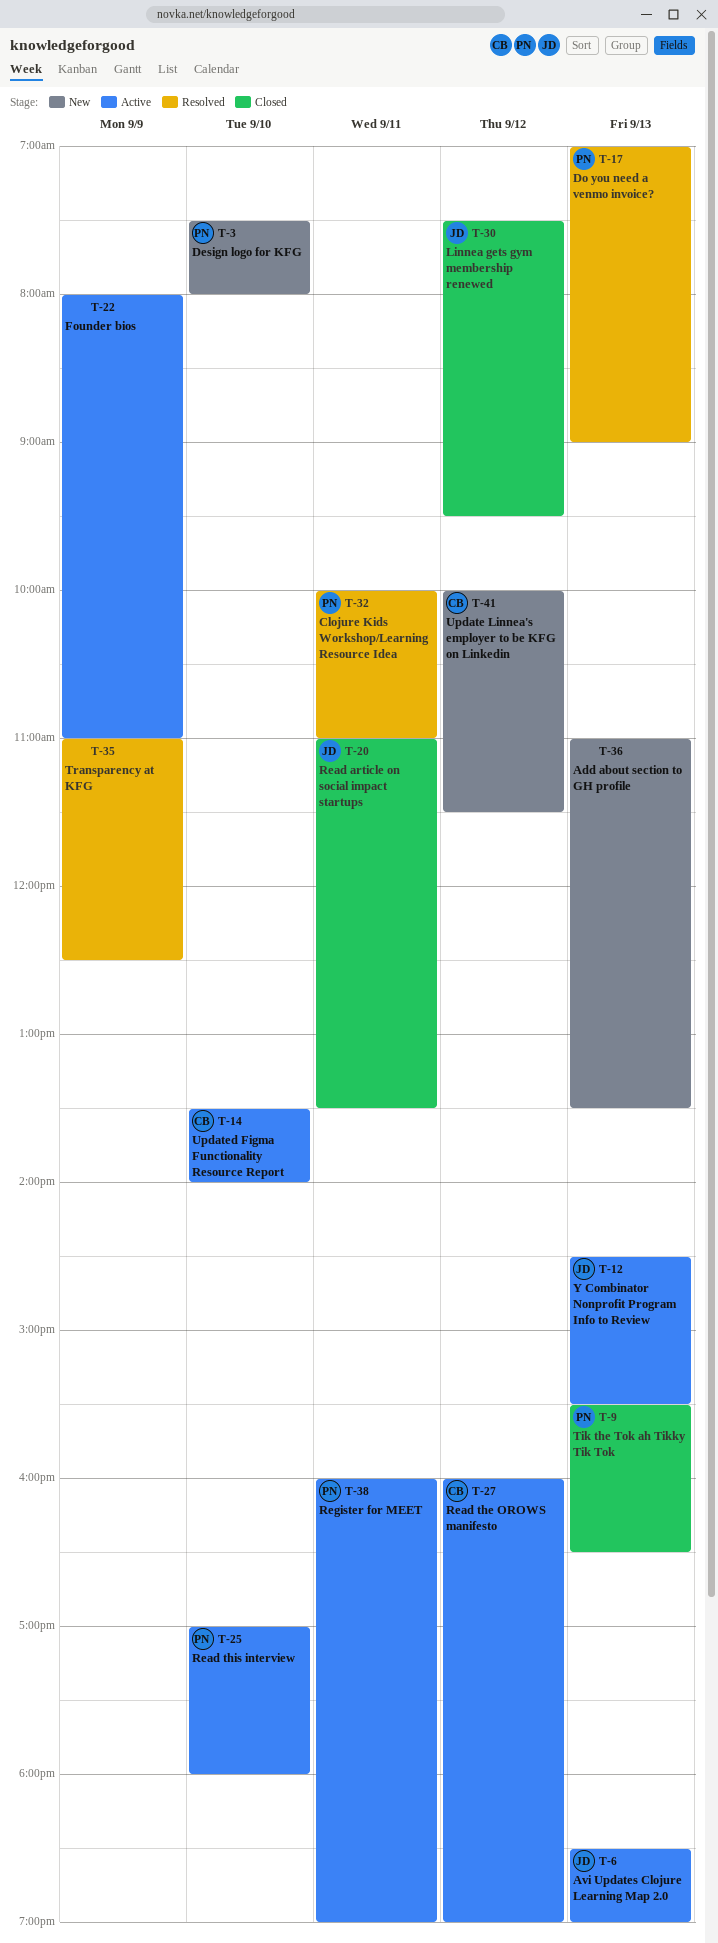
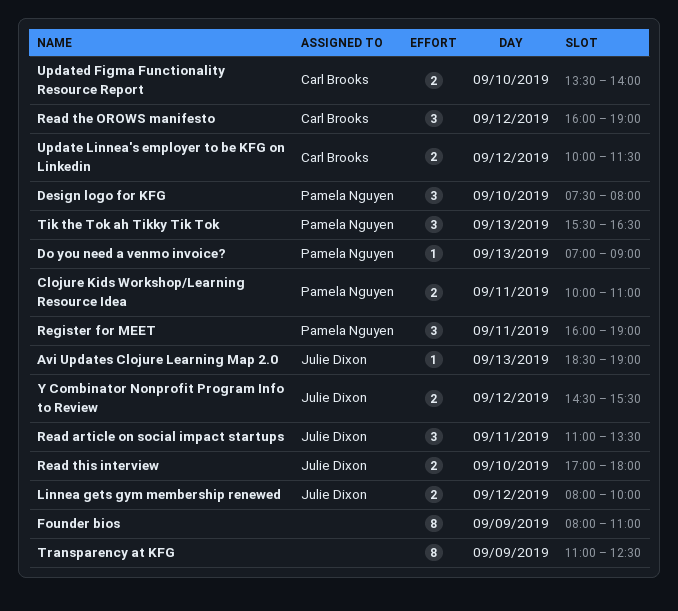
Add about section to GH profile: present -> none
Linnea gets gym membership renewed, begins: 07:30 -> 08:00
Linnea gets gym membership renewed, ends: 09:30 -> 10:00
Read this interview, owner: Pamela Nguyen -> Julie Dixon
Y Combinator Nonprofit Program Info to Review, day: Sep 13 -> Sep 12

